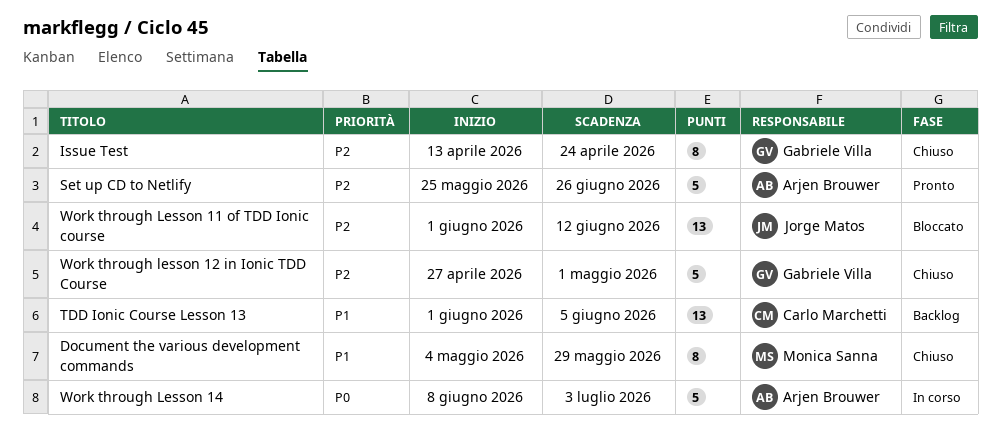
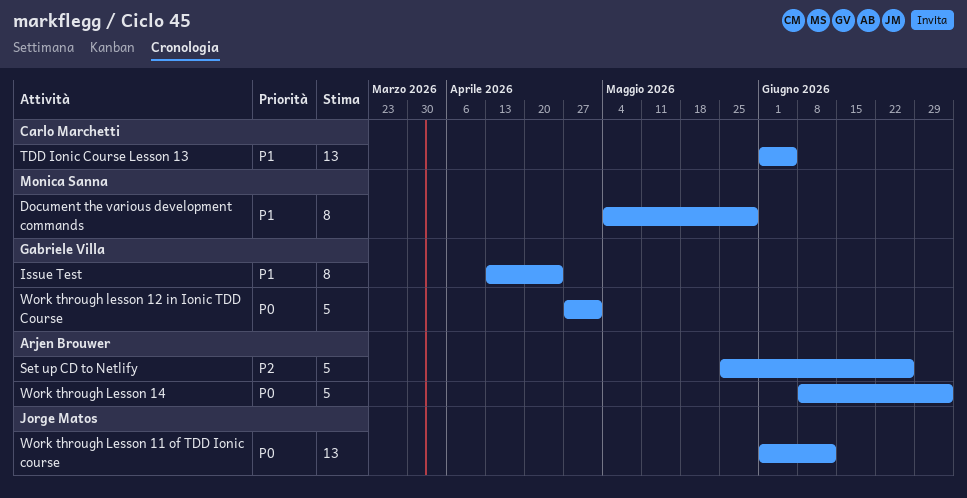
Issue Test, priority: P2 -> P1
Work through Lesson 11 of TDD Ionic course, priority: P2 -> P0
Work through lesson 12 in Ionic TDD Course, priority: P2 -> P0

